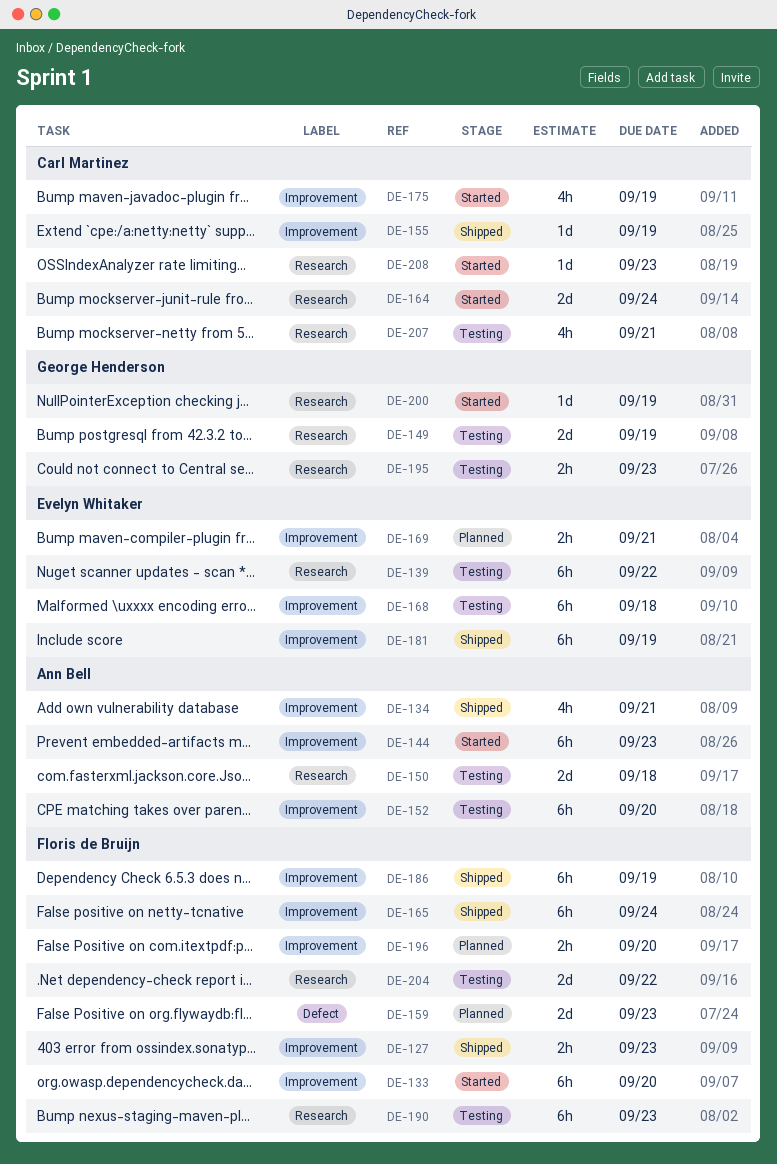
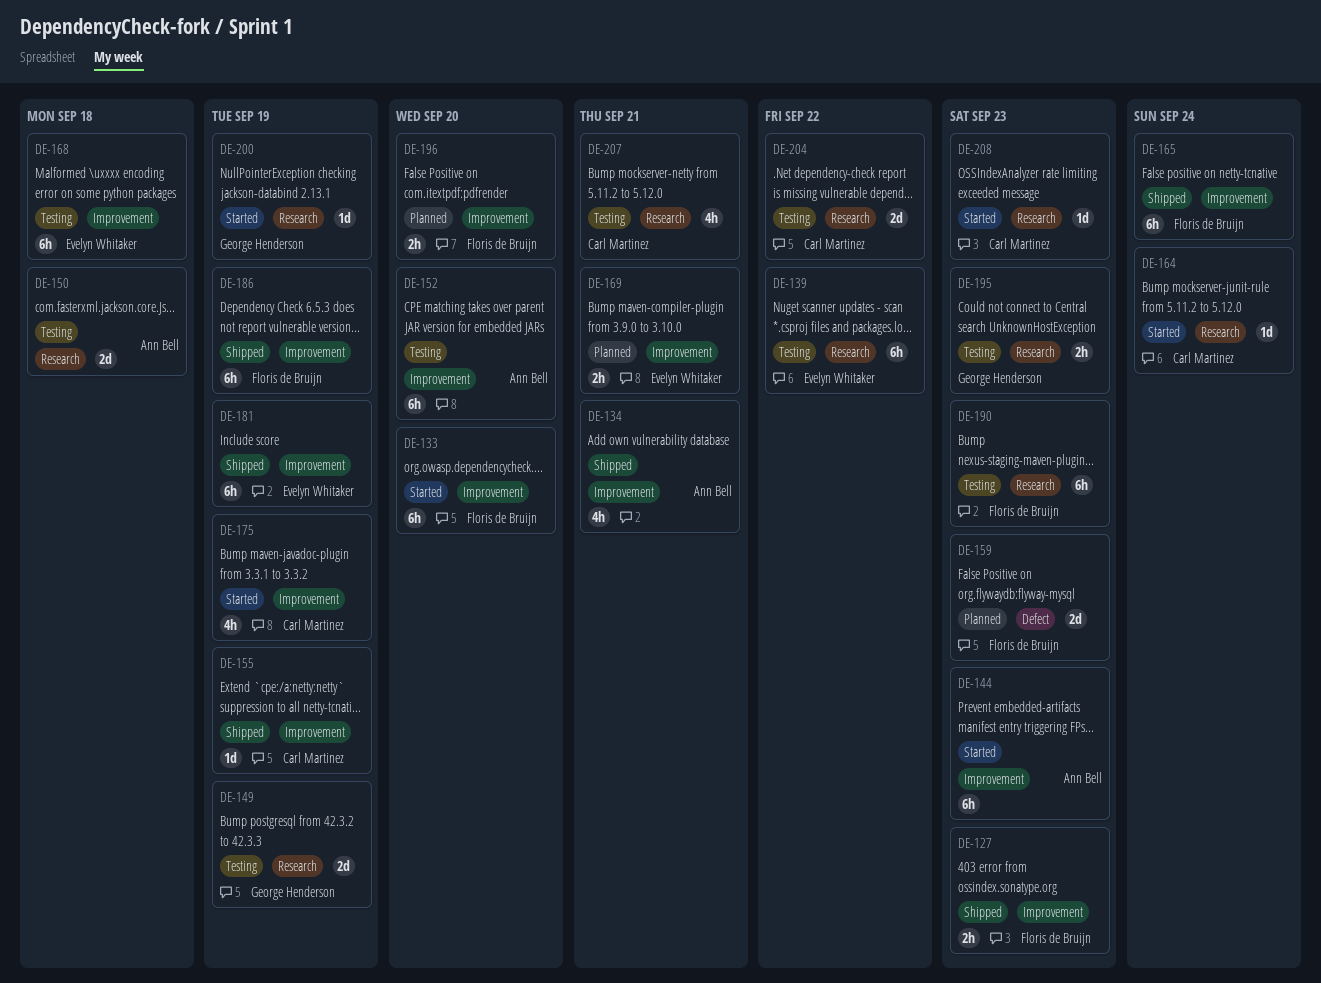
DE-164, estimate: 2d -> 1d
DE-204, owner: Floris de Bruijn -> Carl Martinez

